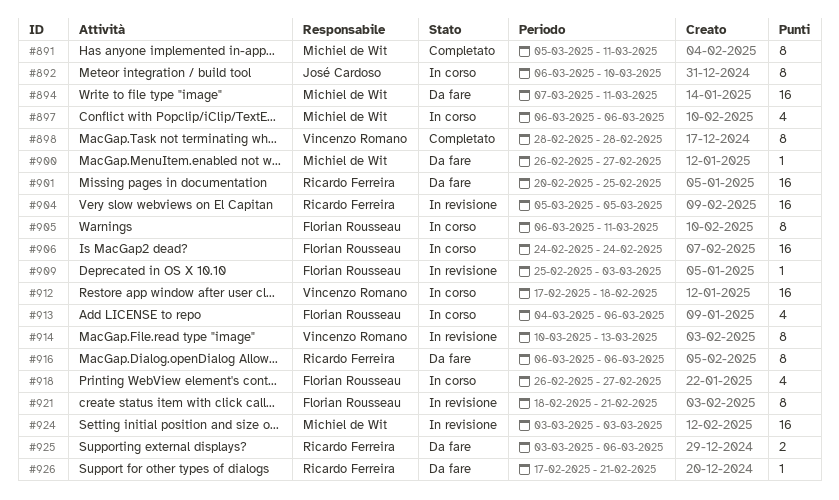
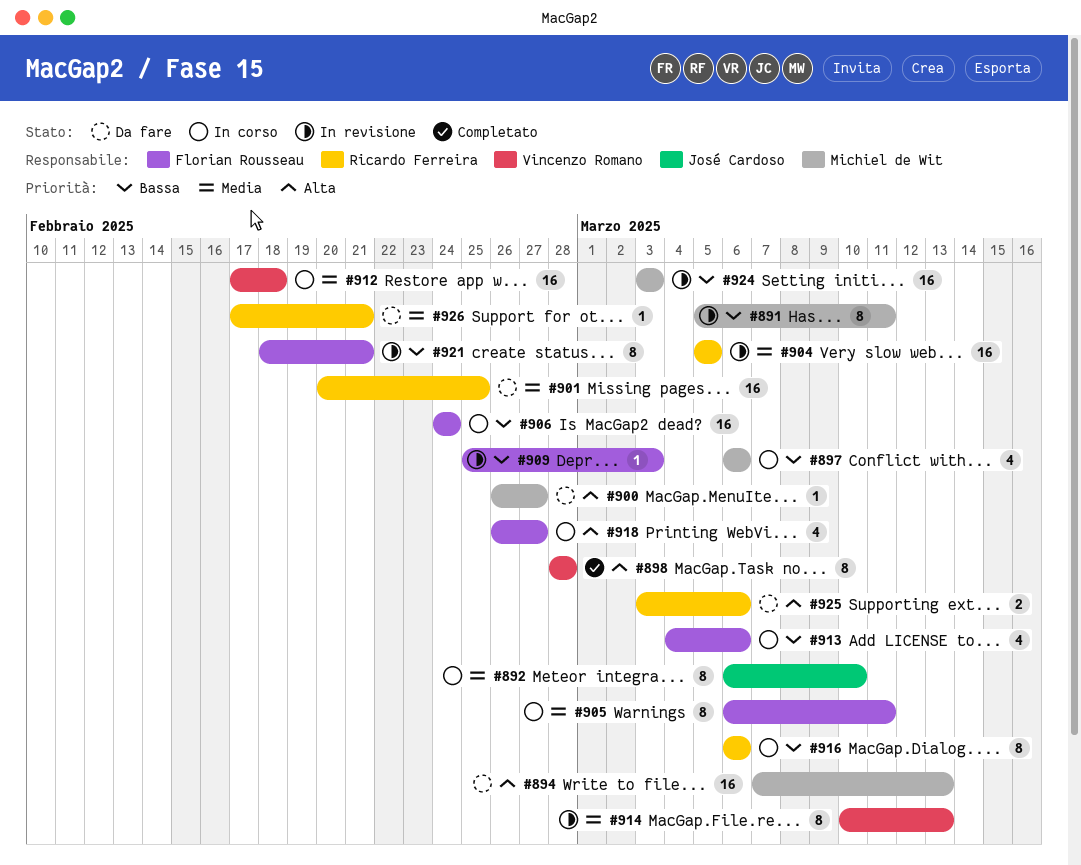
#891, status: Completato -> In revisione
#894, due: Mar 11 -> Mar 13
#916, status: Da fare -> In corso

